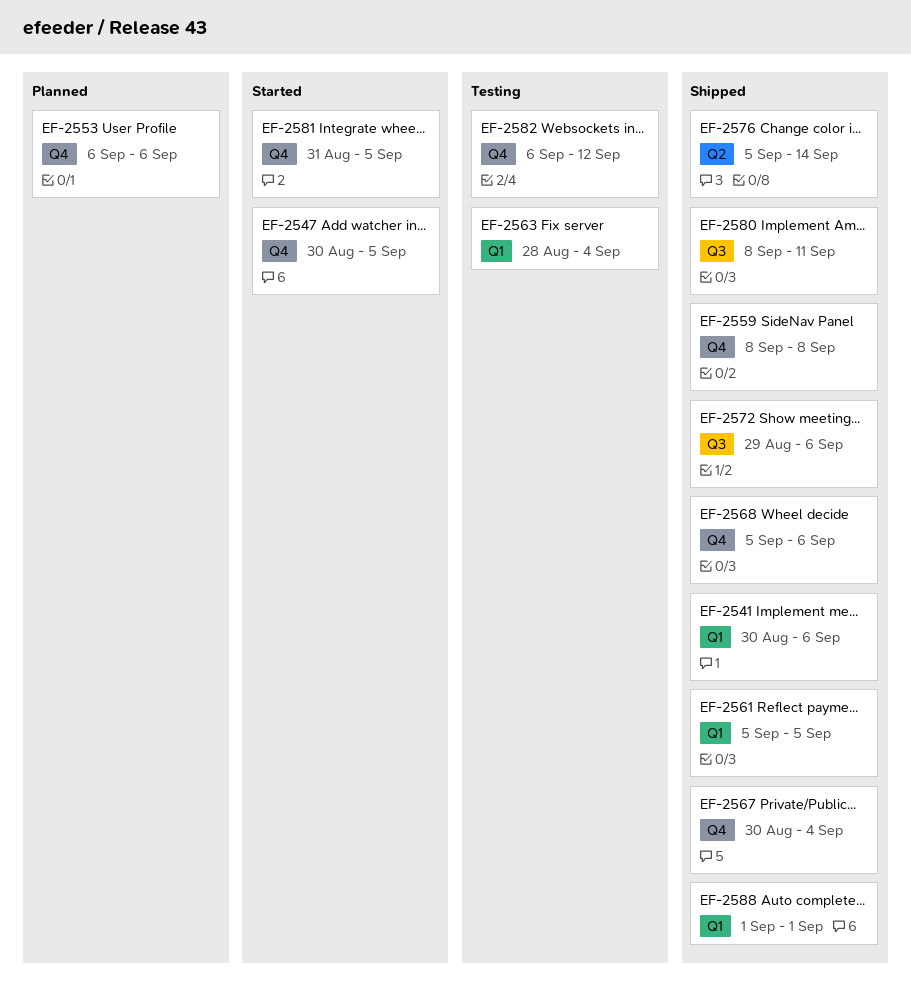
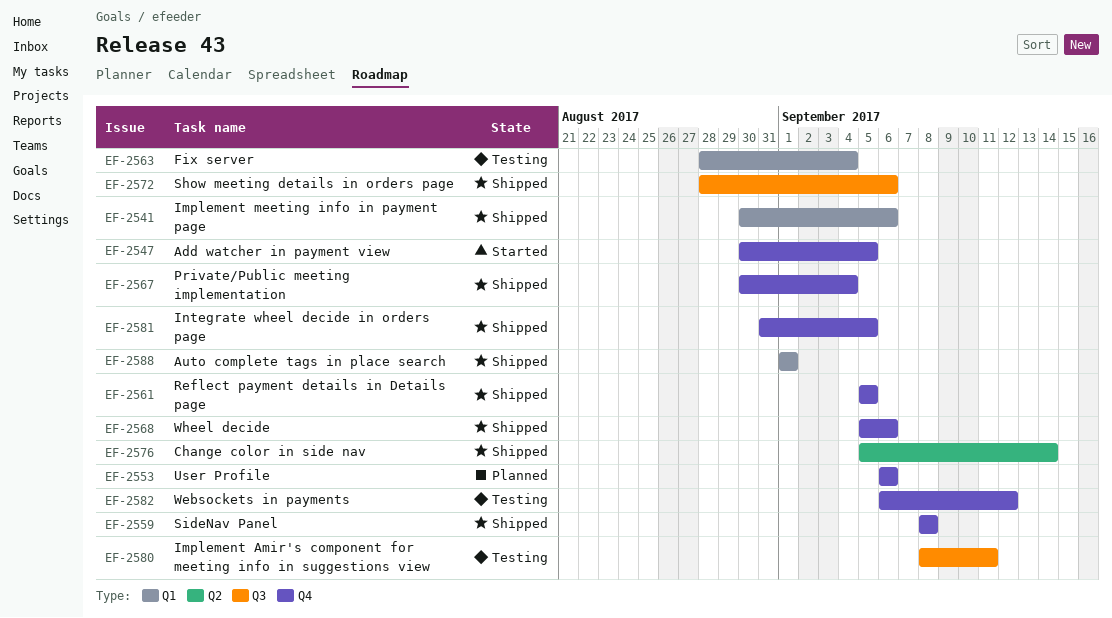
EF-2561, label: Q1 -> Q4
EF-2572, start: Aug 29 -> Aug 28
EF-2580, status: Shipped -> Testing
EF-2581, status: Started -> Shipped

